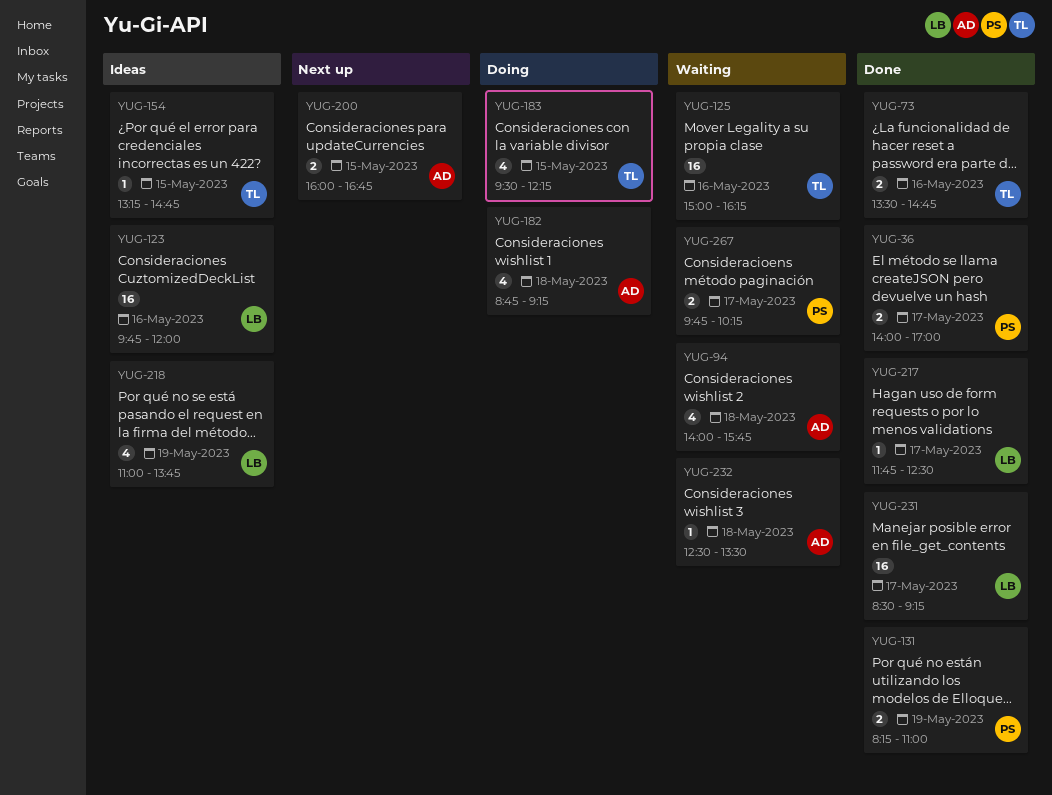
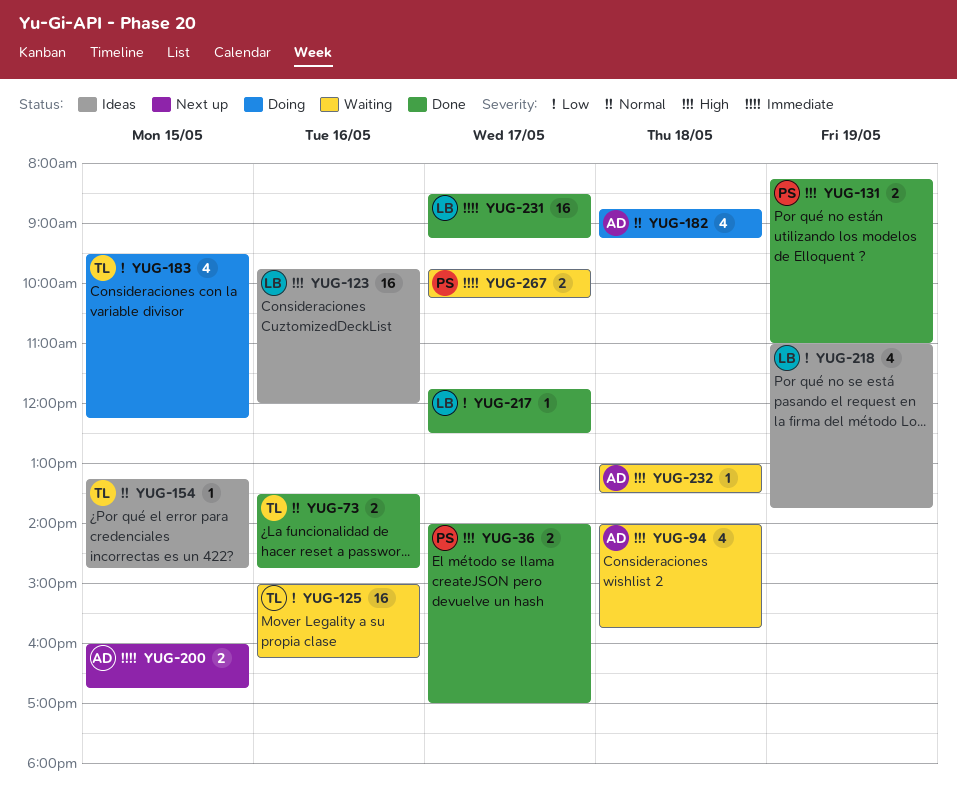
YUG-232, begins: 12:30 -> 13:00

